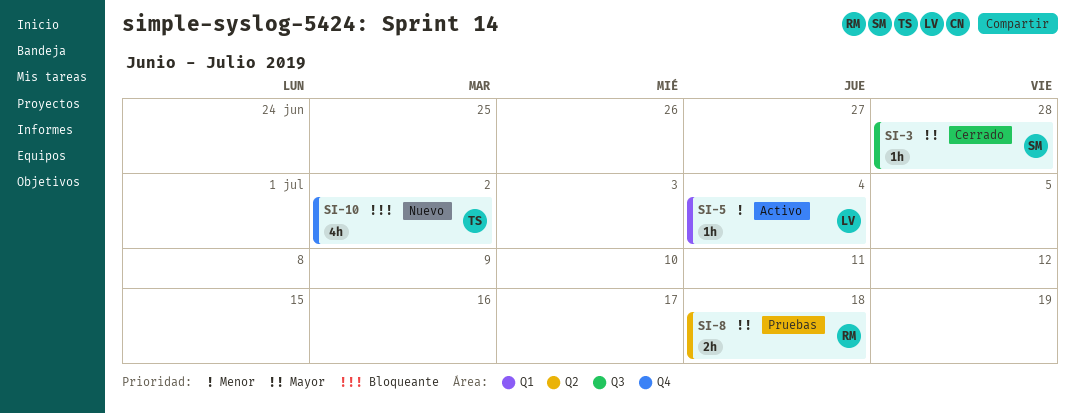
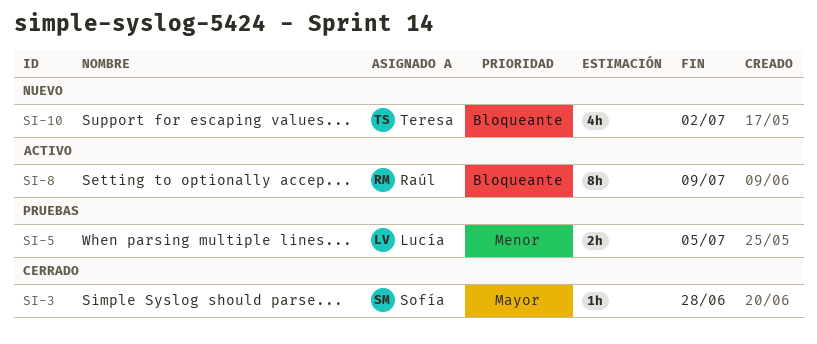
SI-5, status: Activo -> Pruebas
SI-5, estimate: 1h -> 2h
SI-5, due: Jul 4 -> Jul 5
SI-8, status: Pruebas -> Activo
SI-8, priority: Mayor -> Bloqueante
SI-8, estimate: 2h -> 8h
SI-8, due: Jul 18 -> Jul 9

